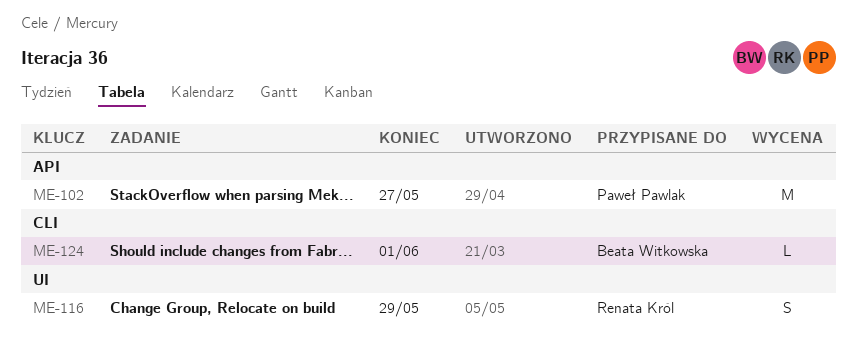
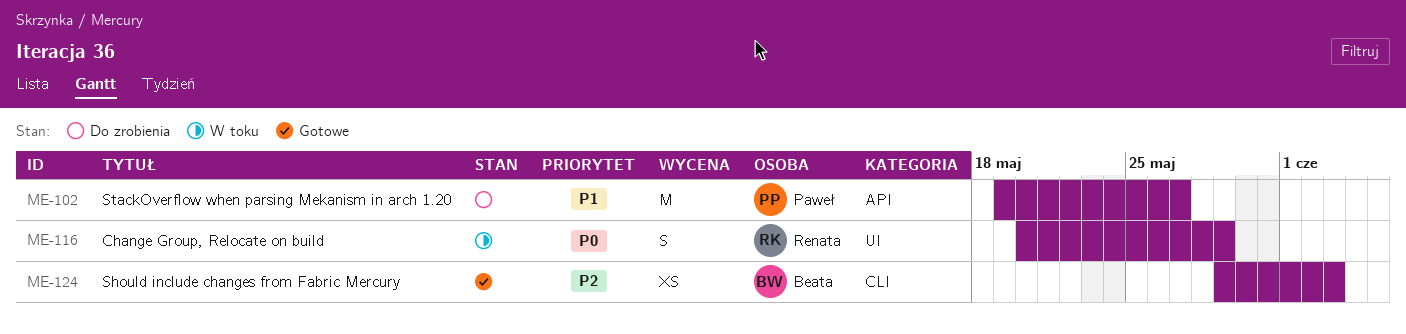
ME-124, estimate: L -> XS
ME-124, due: Jun 1 -> Jun 3

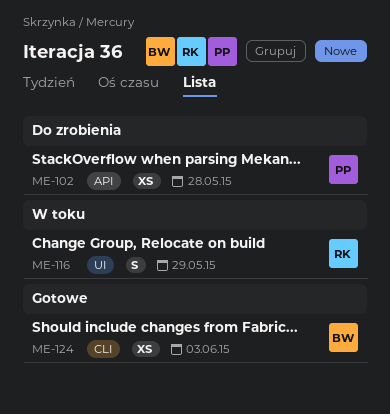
ME-102, estimate: M -> XS
ME-102, due: May 27 -> May 28

